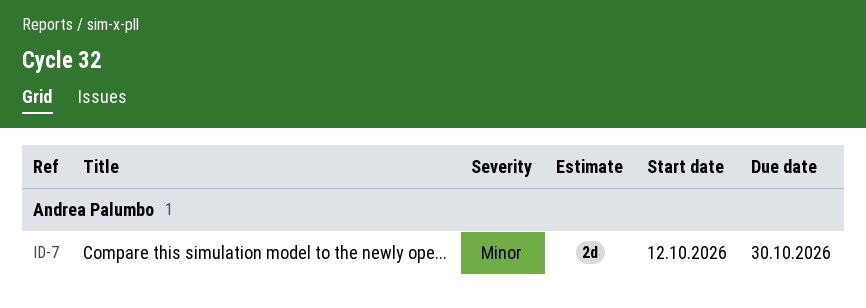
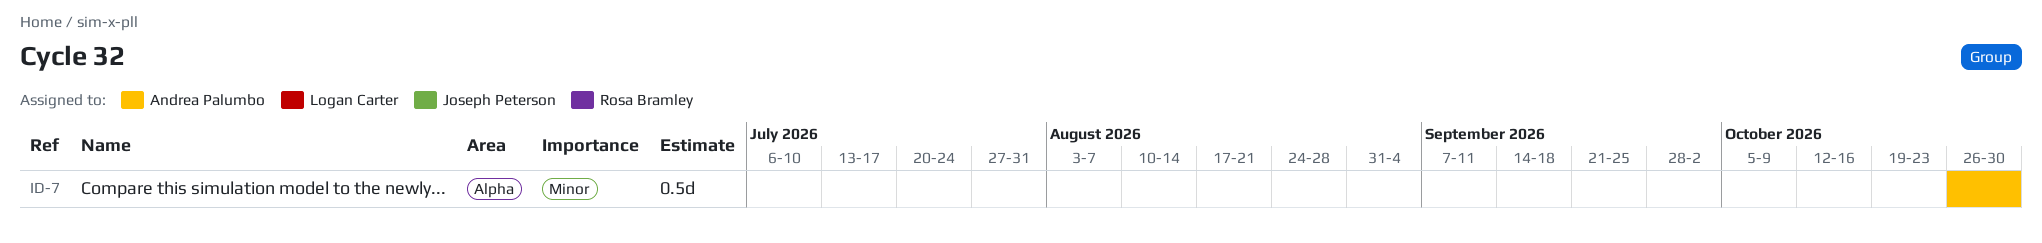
ID-7, estimate: 2d -> 0.5d
ID-7, start: Oct 12 -> Oct 26

